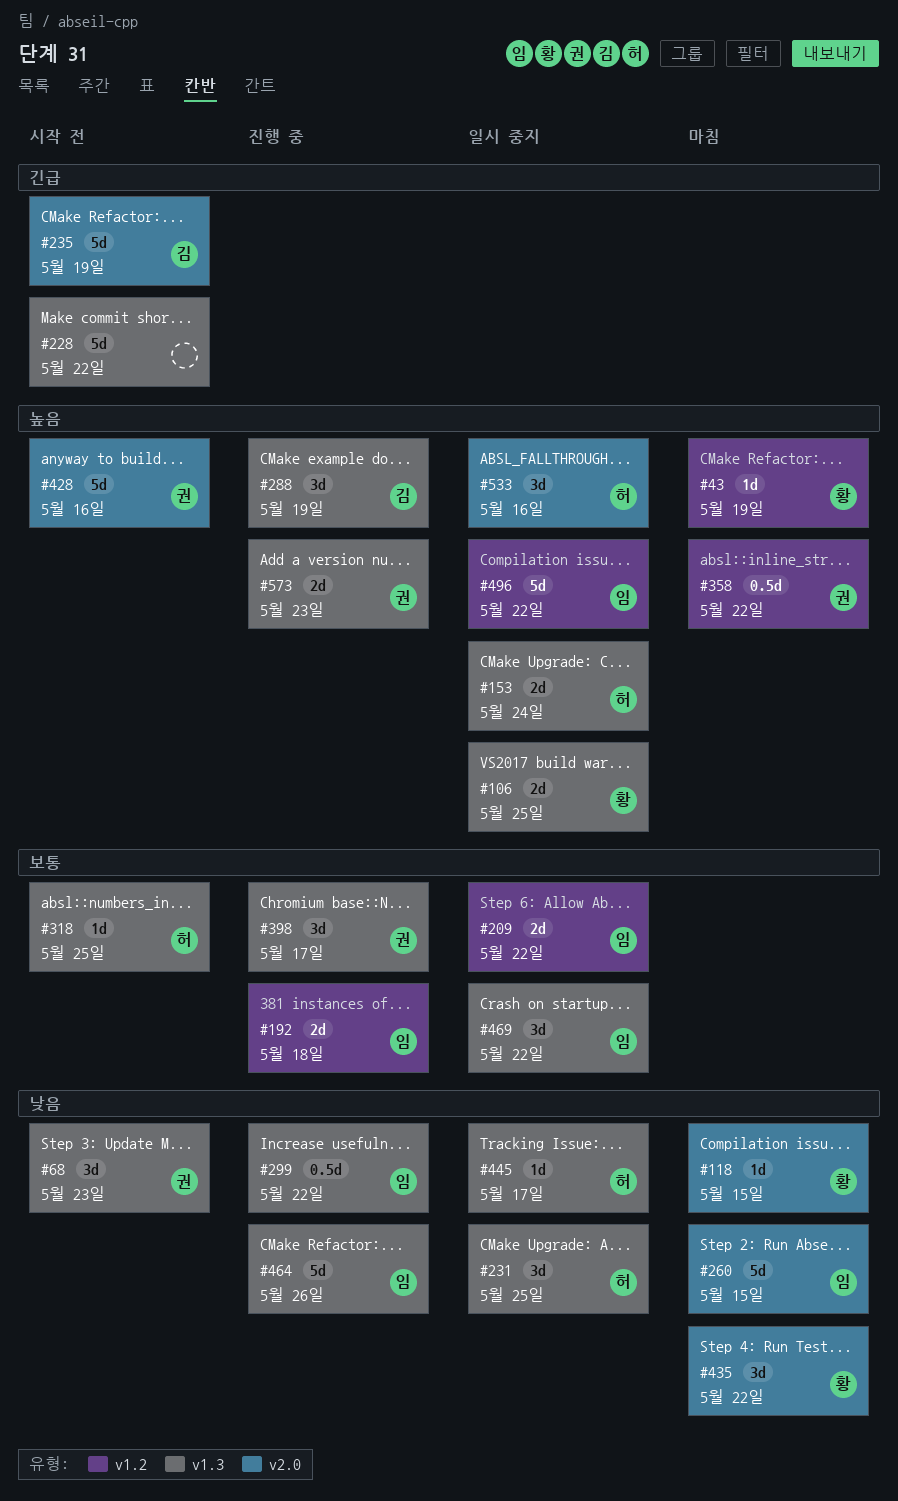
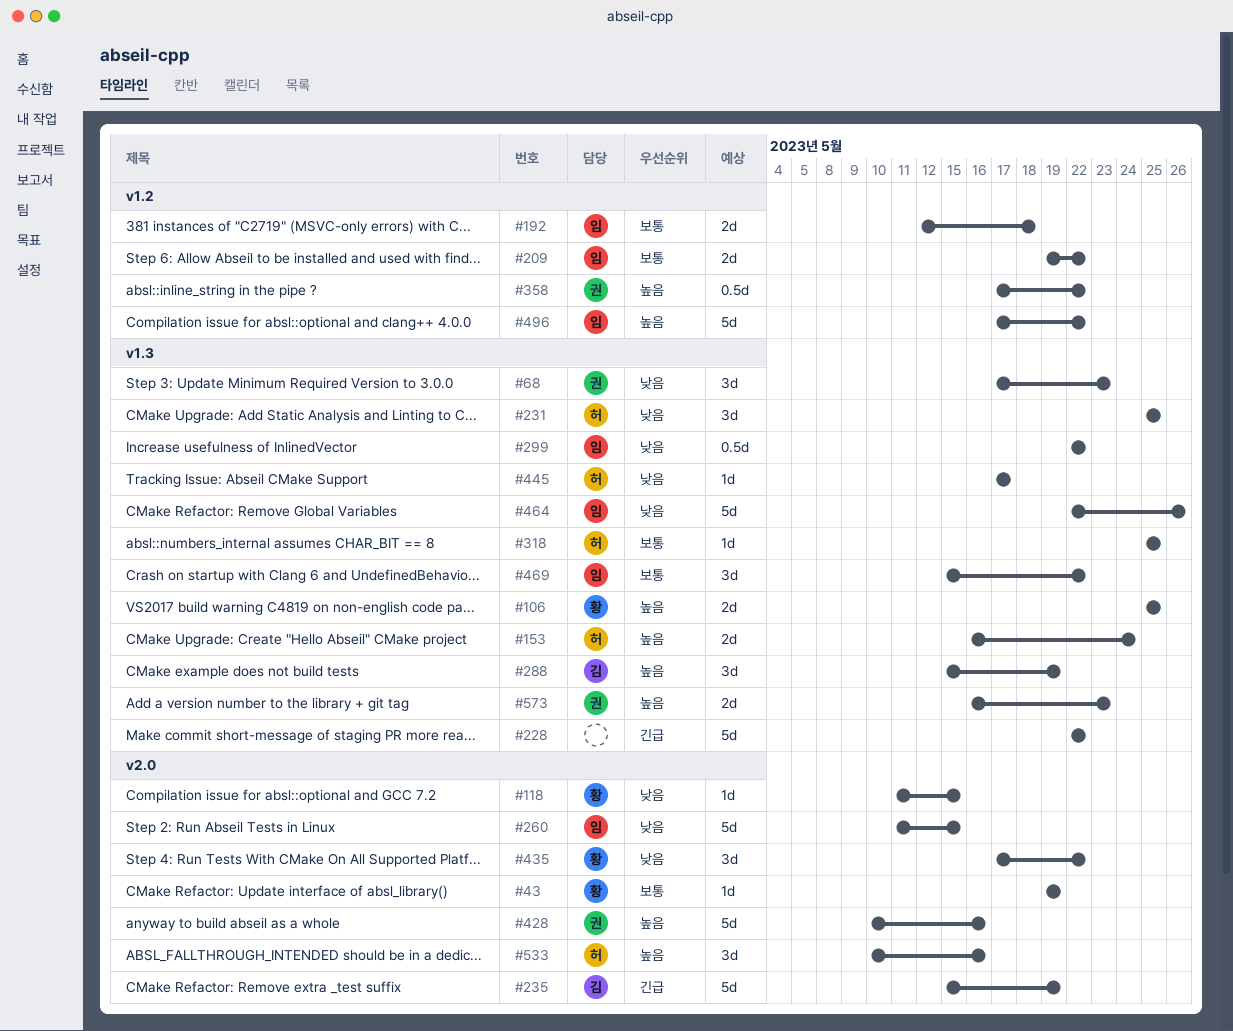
#43, priority: 높음 -> 보통
#43, label: v1.2 -> v2.0
#398: present -> none

